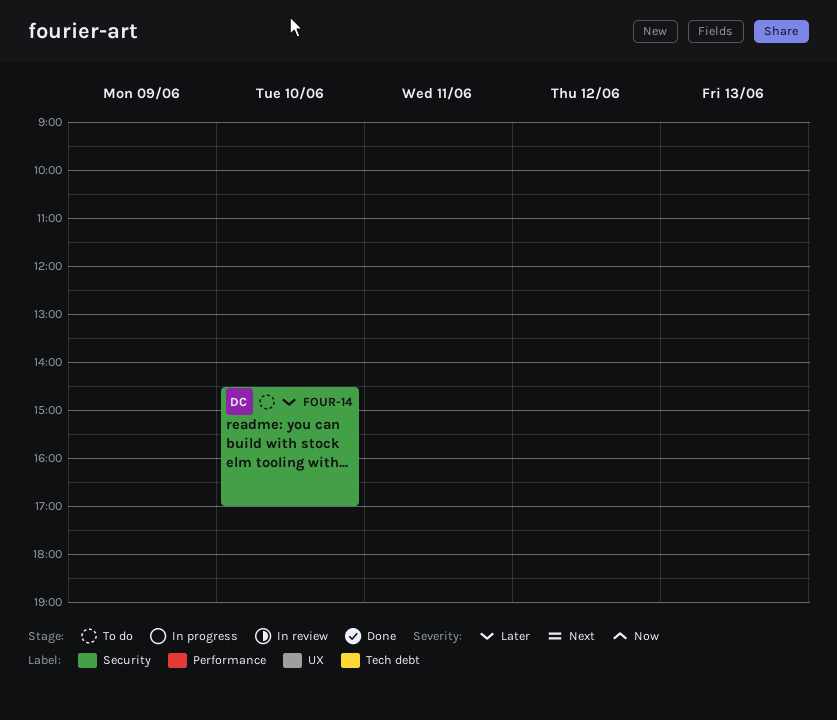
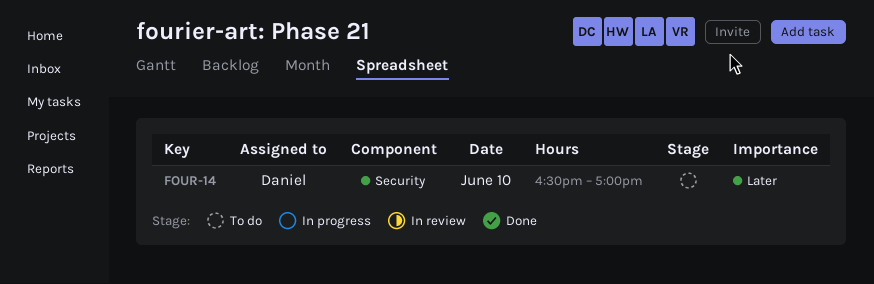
FOUR-14, begins: 14:30 -> 16:30

